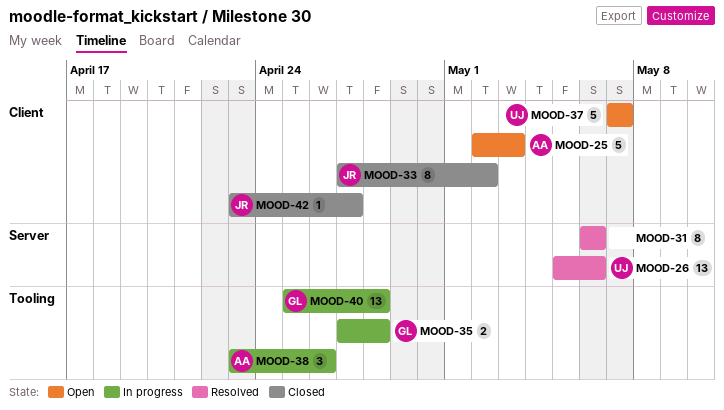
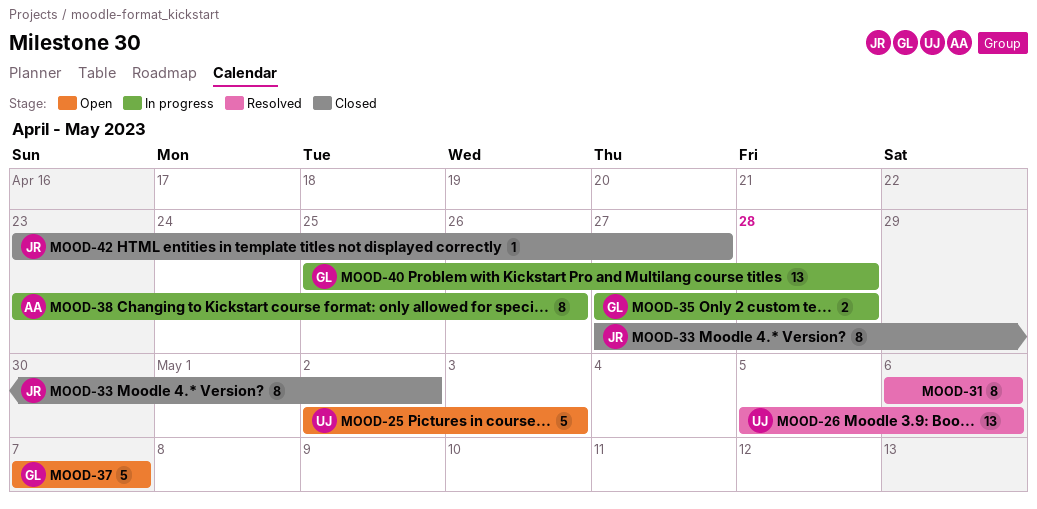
MOOD-25, owner: AA -> UJ
MOOD-37, owner: UJ -> GL
MOOD-38, estimate: 3 -> 8

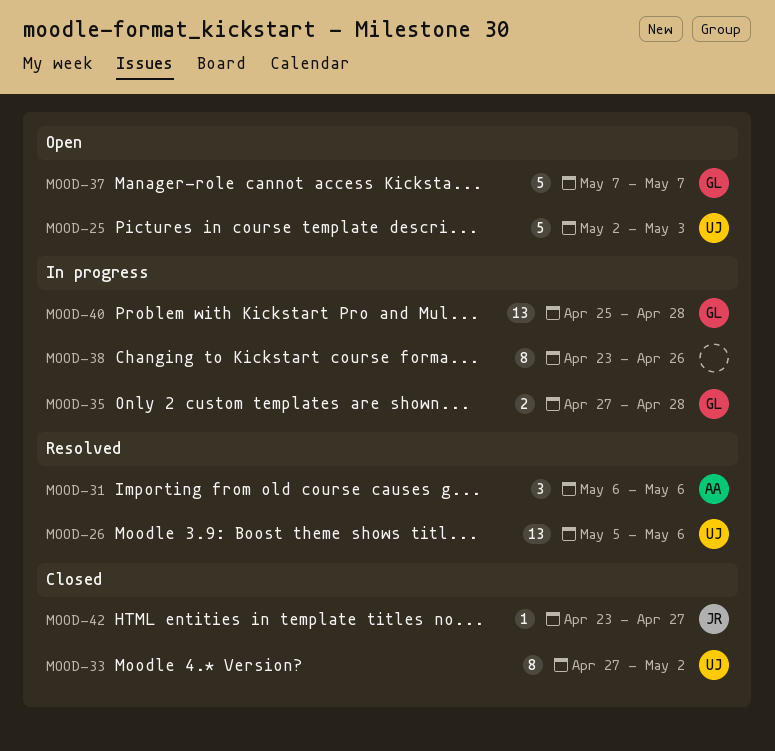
MOOD-31, owner: none -> AA
MOOD-31, estimate: 8 -> 3
MOOD-33, owner: JR -> UJ
MOOD-38, owner: AA -> none

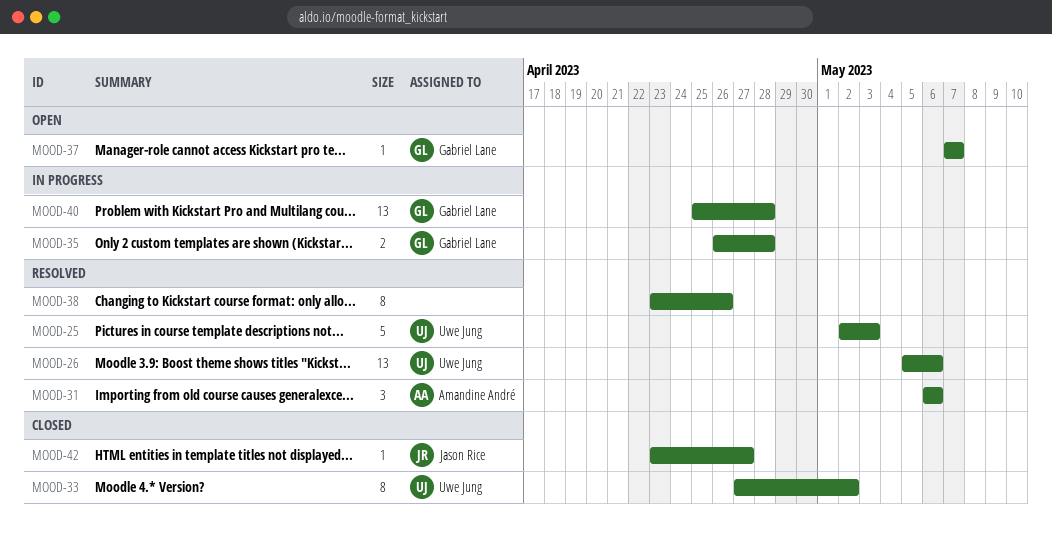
MOOD-25, status: Open -> Resolved
MOOD-35, start: Apr 27 -> Apr 26
MOOD-37, estimate: 5 -> 1
MOOD-38, status: In progress -> Resolved

